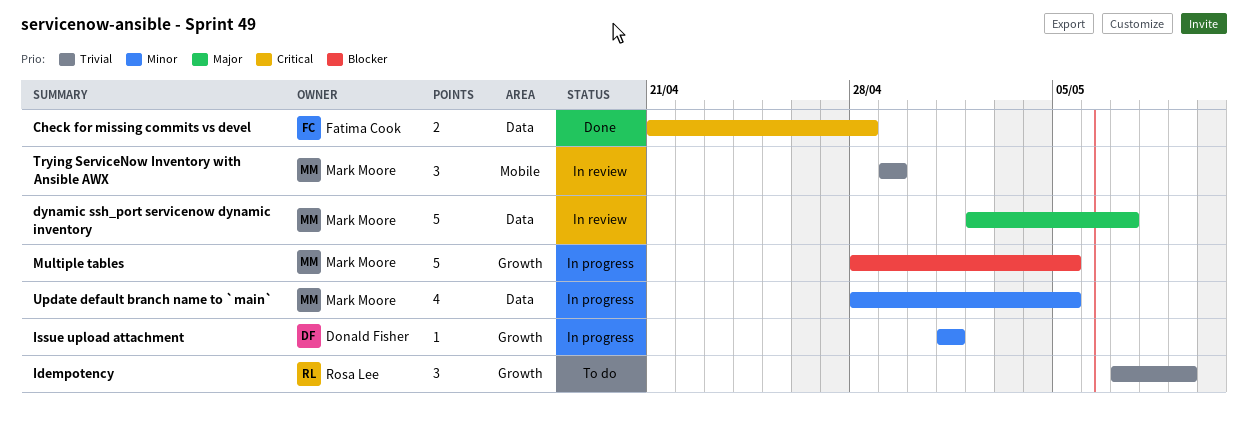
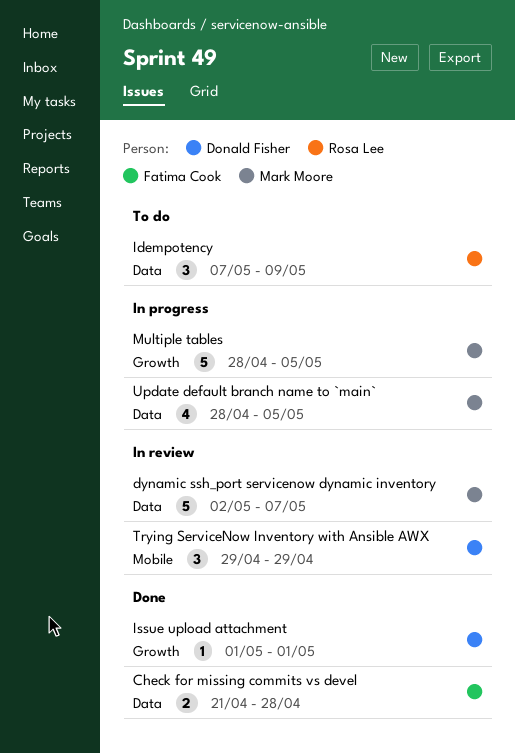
Idempotency, label: Growth -> Data
Issue upload attachment, status: In progress -> Done
Trying ServiceNow Inventory with Ansible AWX, owner: Mark Moore -> Donald Fisher

